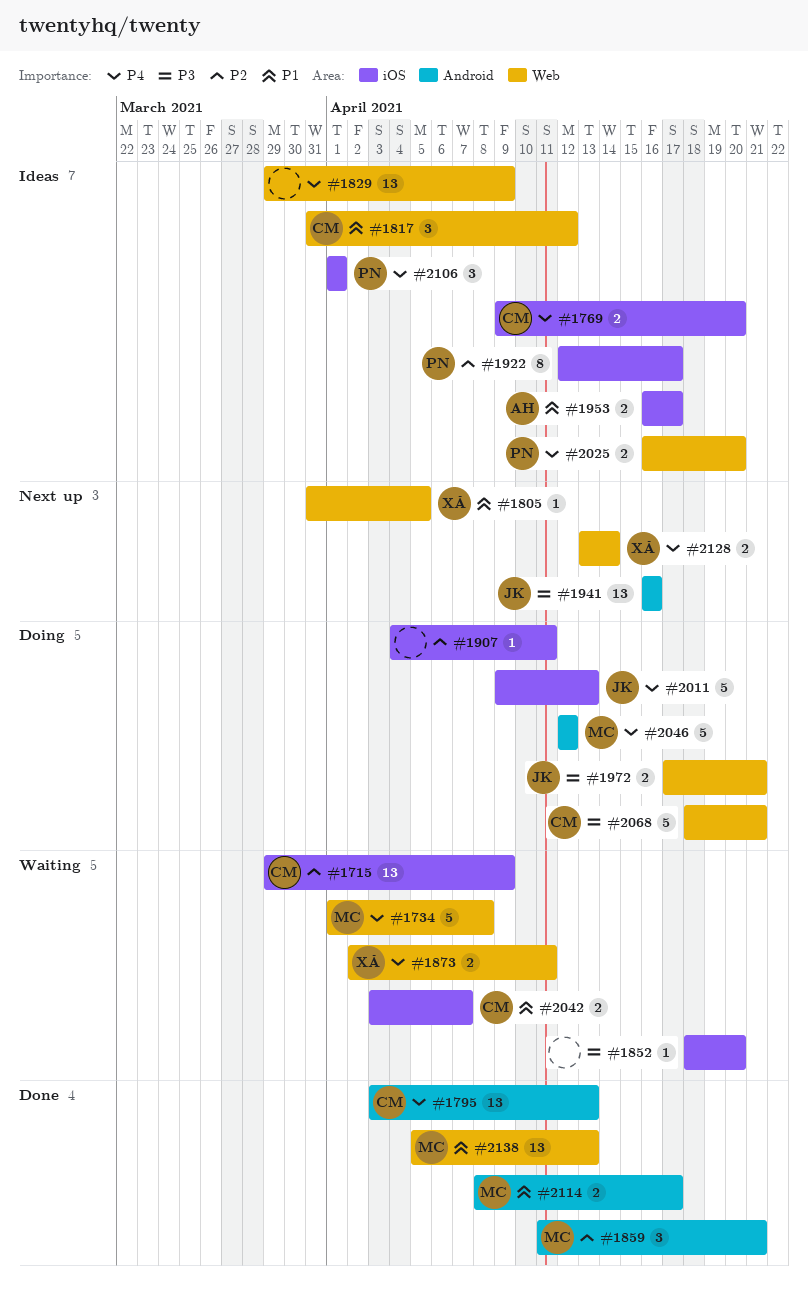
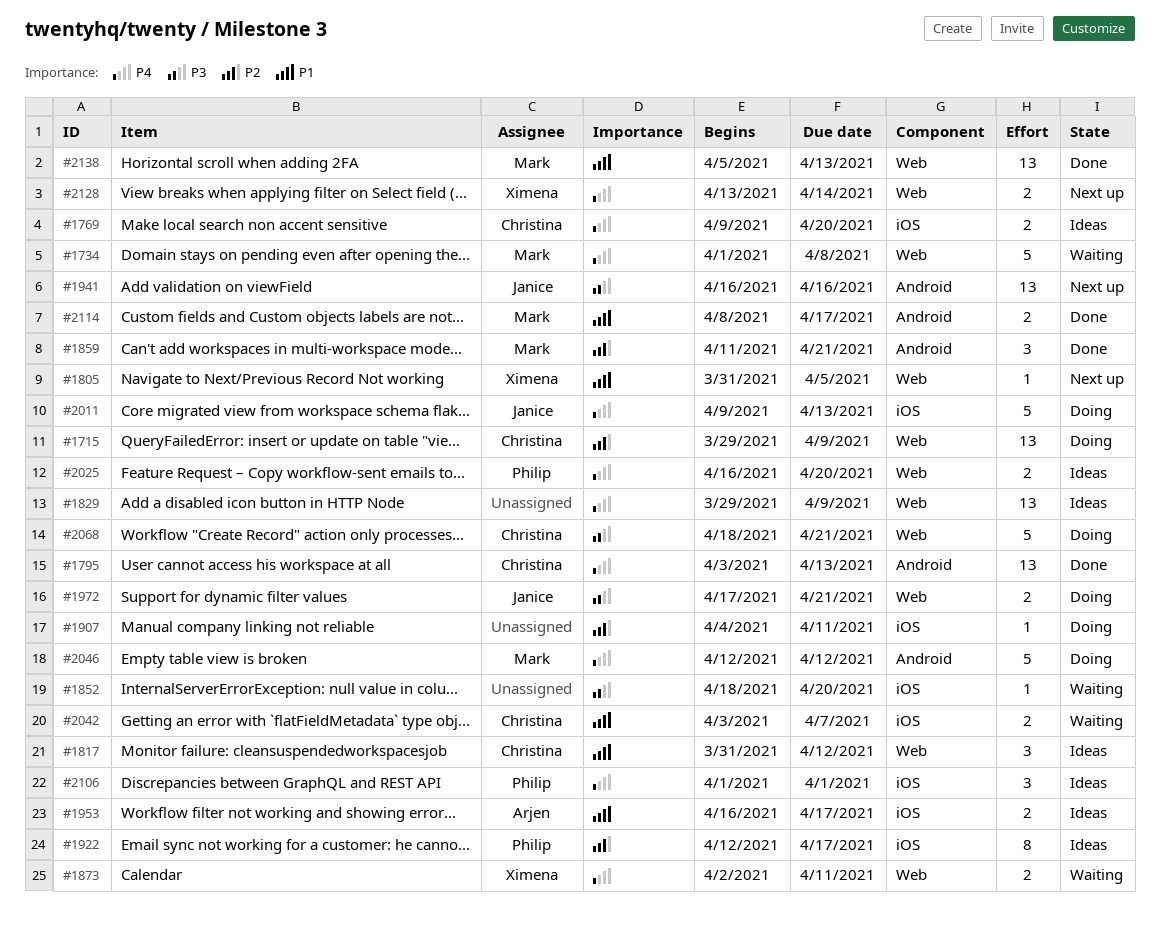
#1715, status: Waiting -> Doing
#1715, label: iOS -> Web

